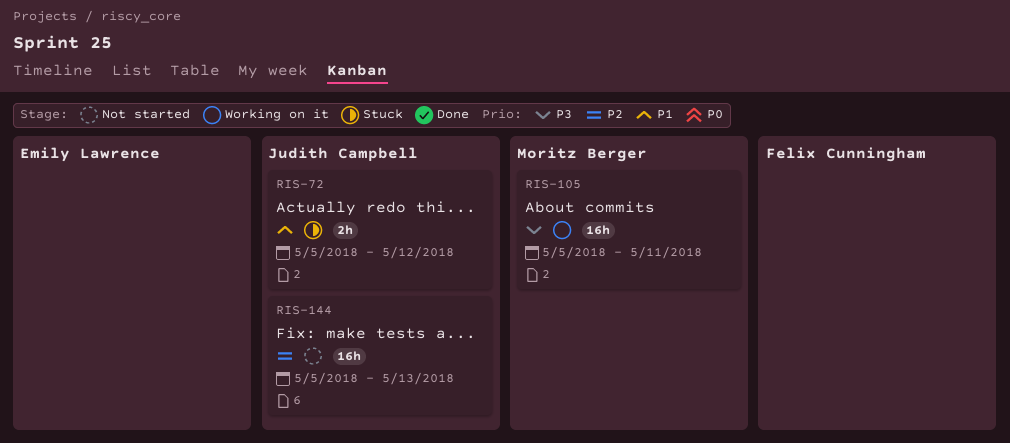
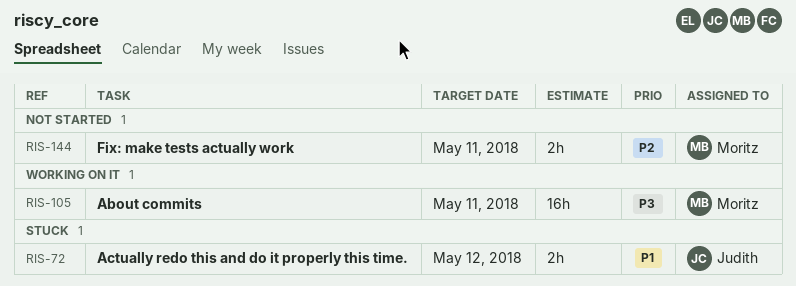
RIS-144, owner: Judith Campbell -> Moritz Berger
RIS-144, estimate: 16h -> 2h
RIS-144, due: May 13 -> May 11

